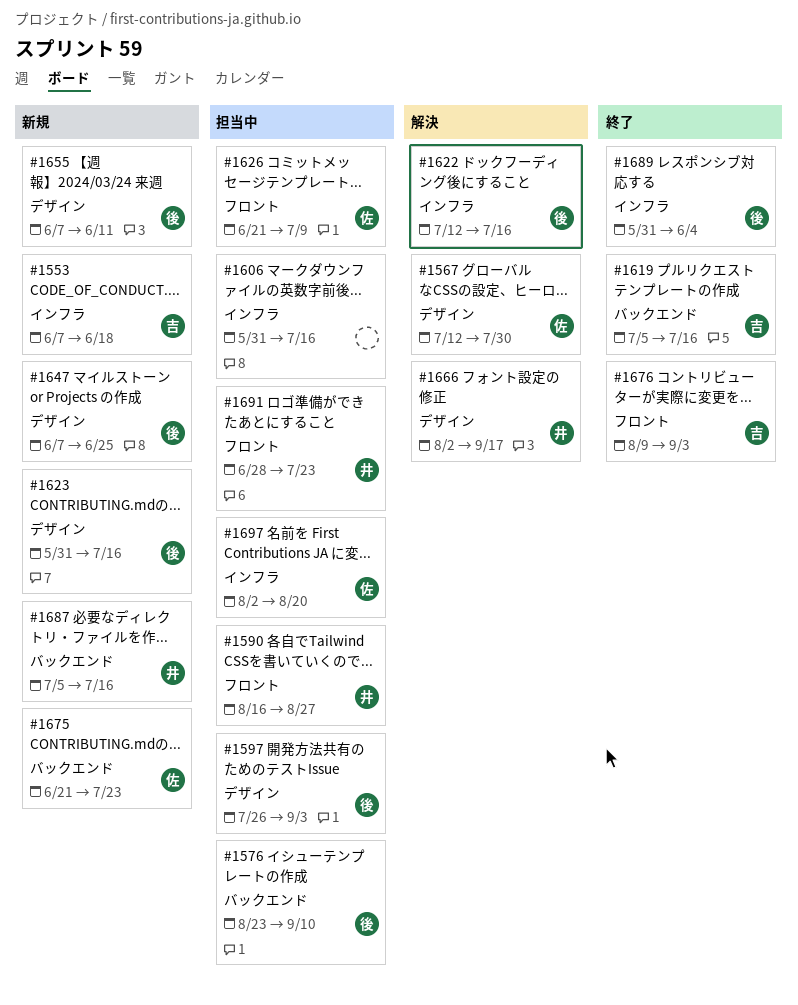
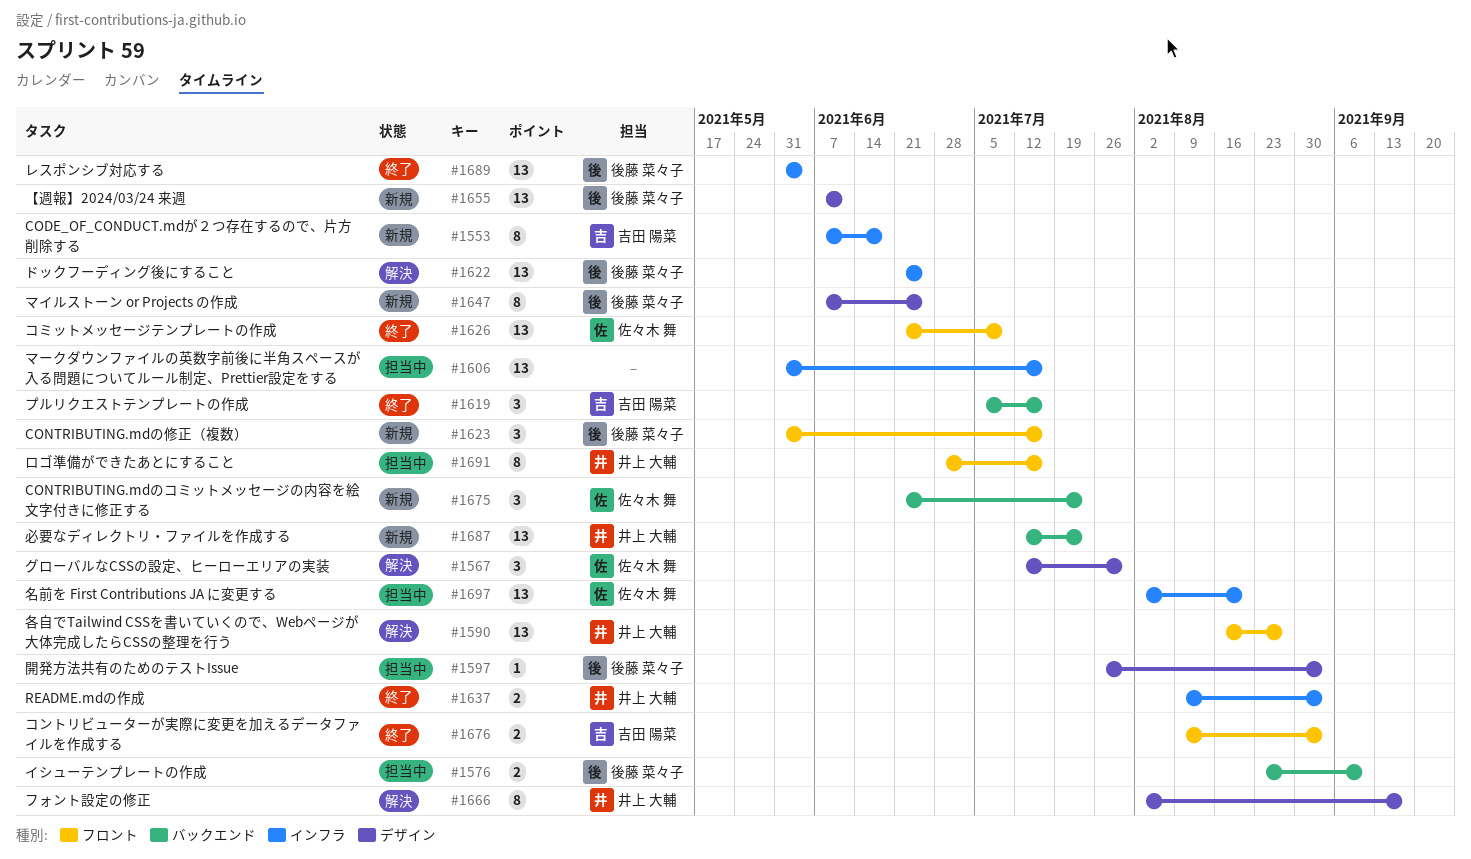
#1590, status: 担当中 -> 解決
#1622, start: Jul 12 -> Jun 21
#1622, due: Jul 16 -> Jun 25
#1623, label: デザイン -> フロント
#1626, status: 担当中 -> 終了
#1637: none -> present
#1687, start: Jul 5 -> Jul 12
#1687, due: Jul 16 -> Jul 23
#1691, due: Jul 23 -> Jul 16

